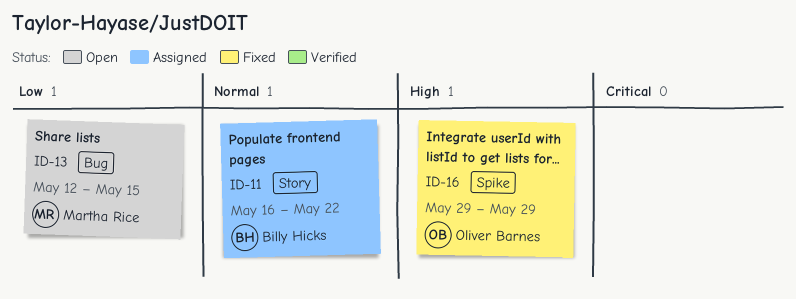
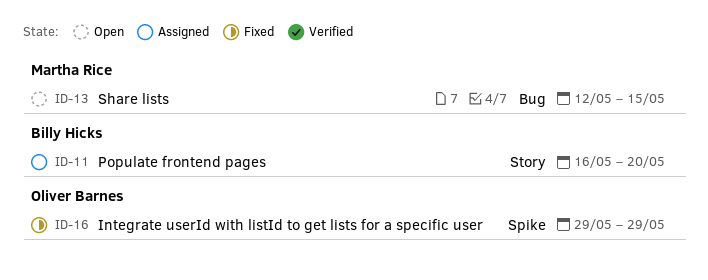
ID-11, due: May 22 -> May 20

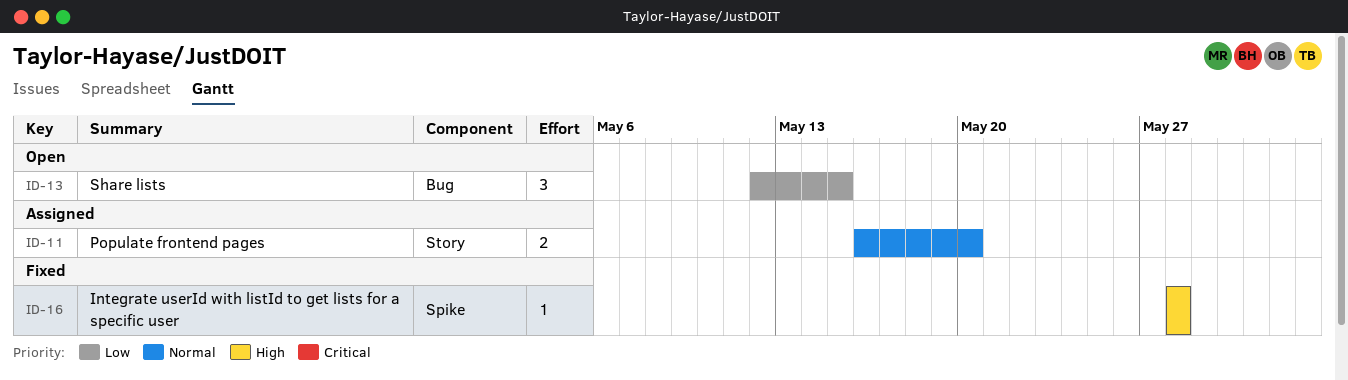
ID-16, start: May 29 -> May 28
ID-16, due: May 29 -> May 28

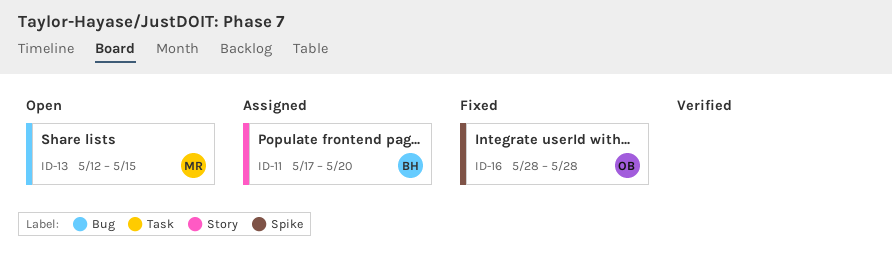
ID-11, start: May 16 -> May 17

